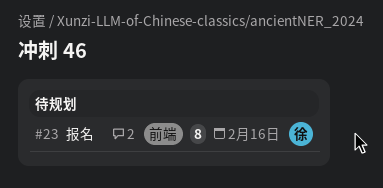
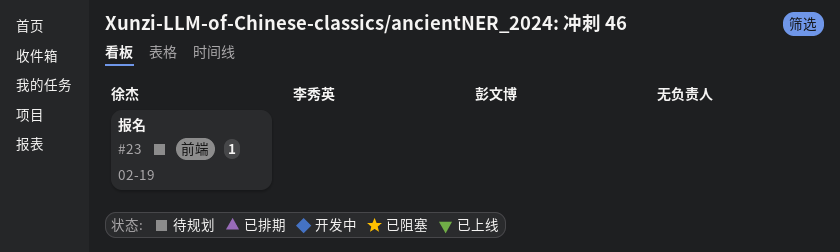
#23, estimate: 8 -> 1
#23, due: Feb 16 -> Feb 19

